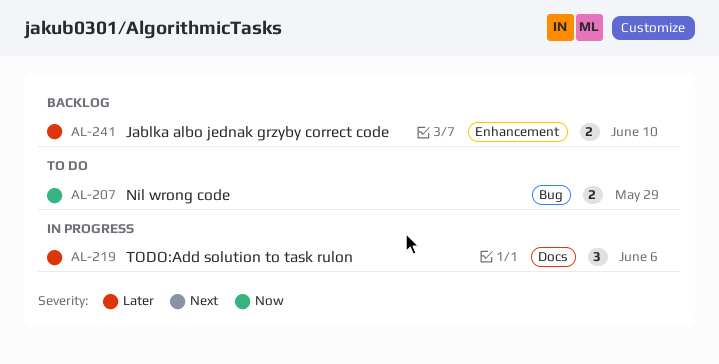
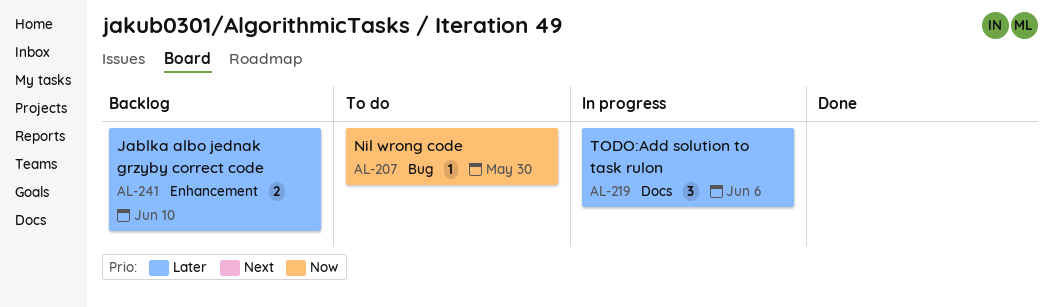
AL-207, estimate: 2 -> 1
AL-207, due: May 29 -> May 30

